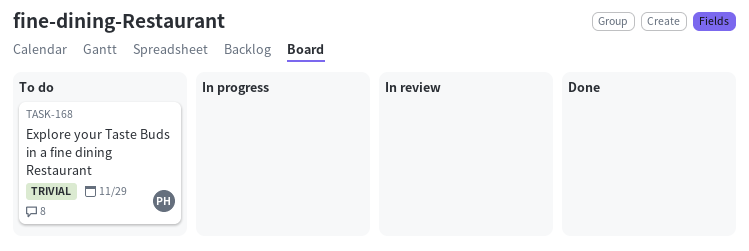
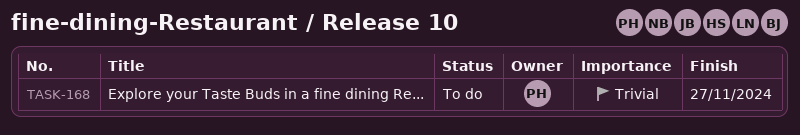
TASK-168, due: Nov 29 -> Nov 27

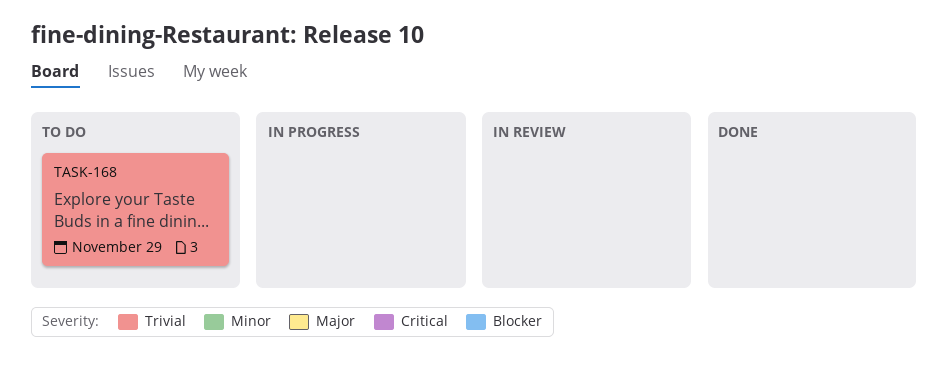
TASK-168, due: Nov 27 -> Nov 29

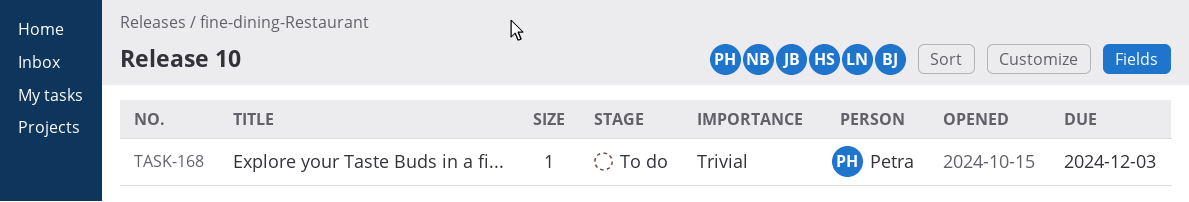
TASK-168, due: Nov 29 -> Dec 3

